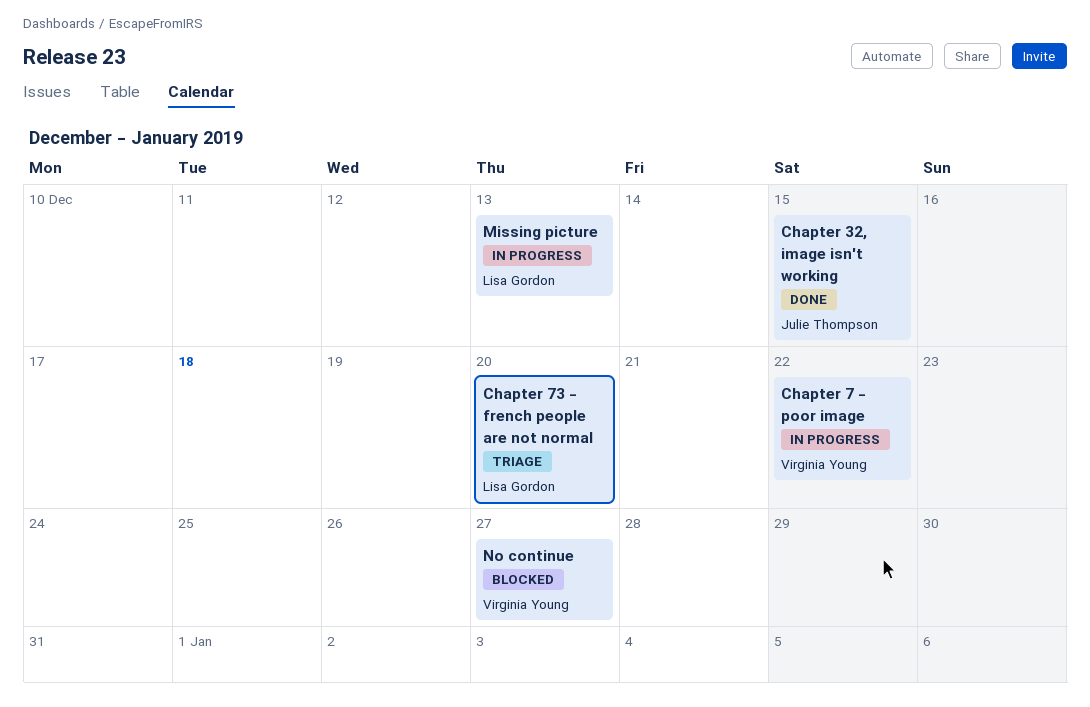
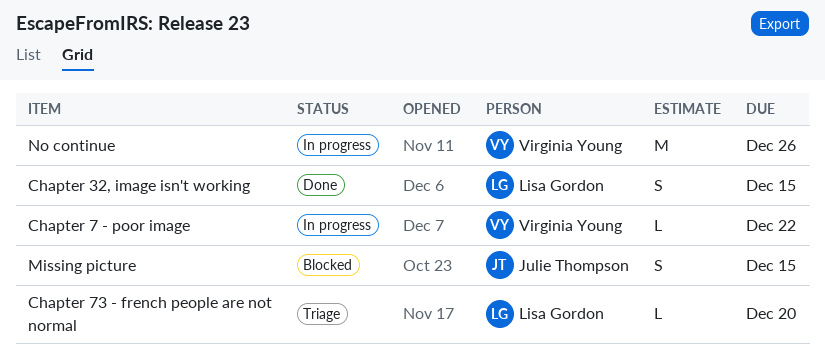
Chapter 32, image isn't working, owner: Julie Thompson -> Lisa Gordon
Missing picture, status: In progress -> Blocked
Missing picture, owner: Lisa Gordon -> Julie Thompson
Missing picture, due: Dec 13 -> Dec 15
No continue, status: Blocked -> In progress
No continue, due: Dec 27 -> Dec 26

